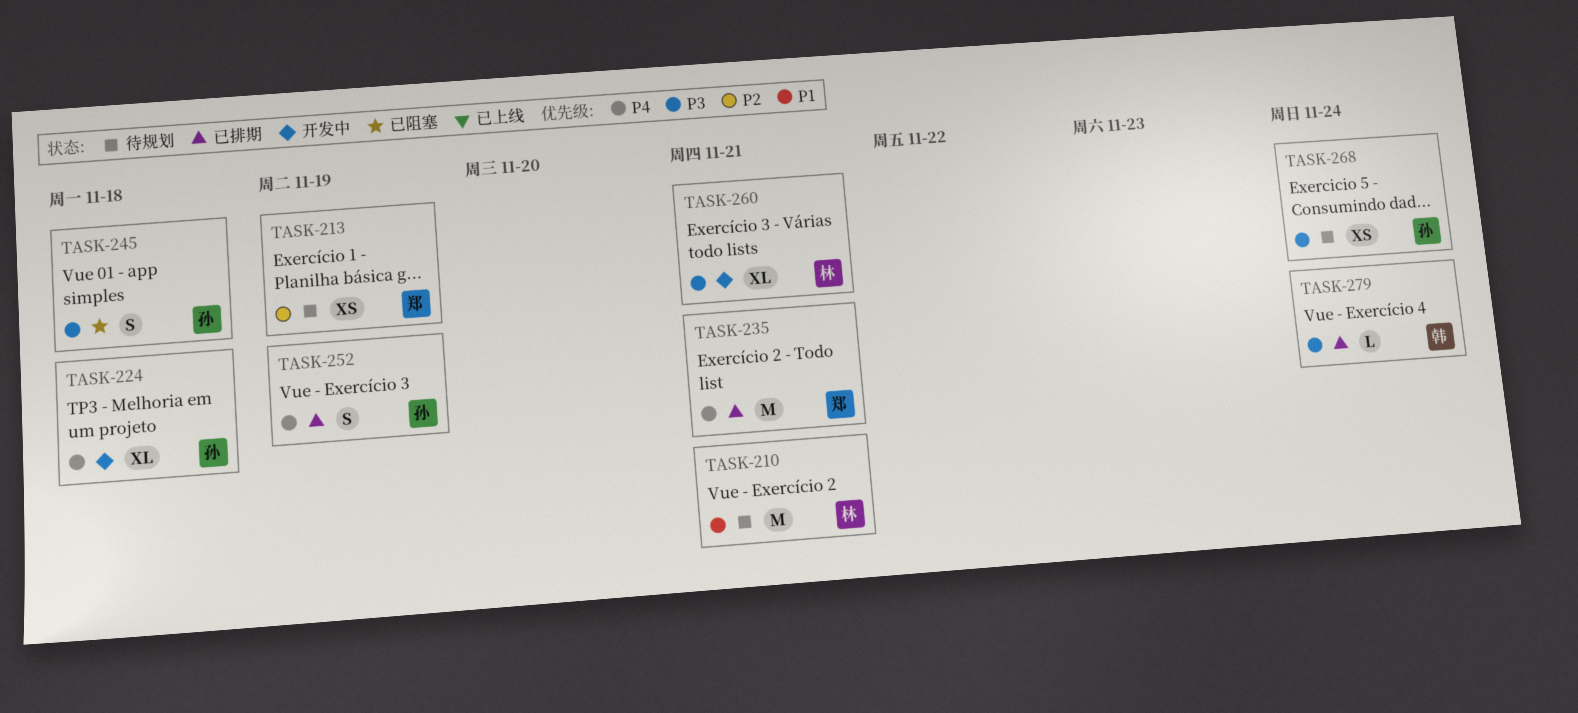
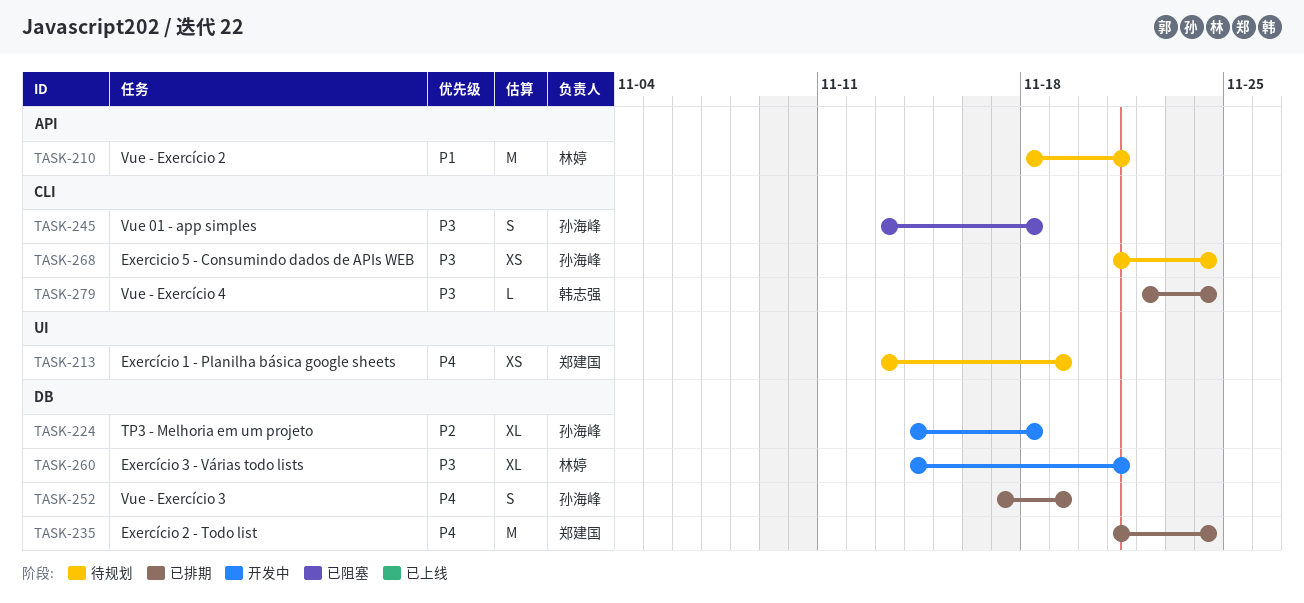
TASK-213, priority: P2 -> P4
TASK-224, priority: P4 -> P2
TASK-235, due: Nov 21 -> Nov 24

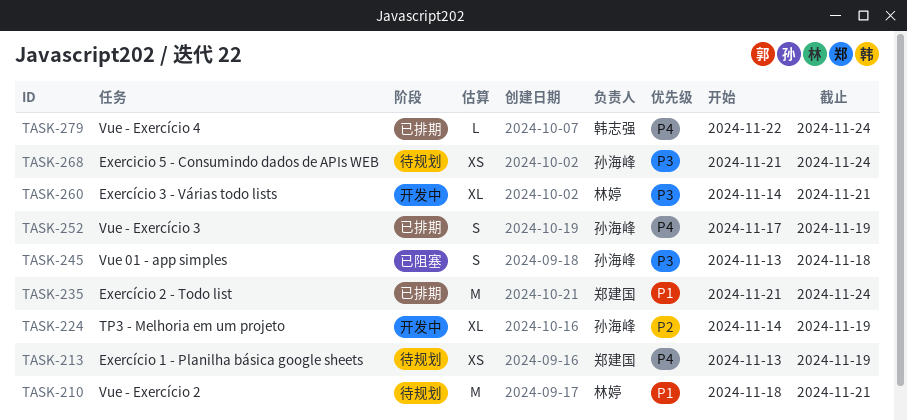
TASK-224, due: Nov 18 -> Nov 19
TASK-235, priority: P4 -> P1
TASK-279, priority: P3 -> P4

